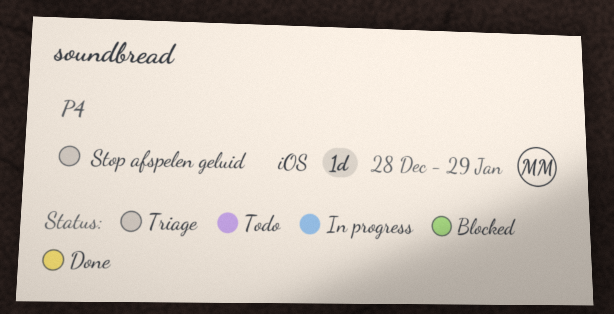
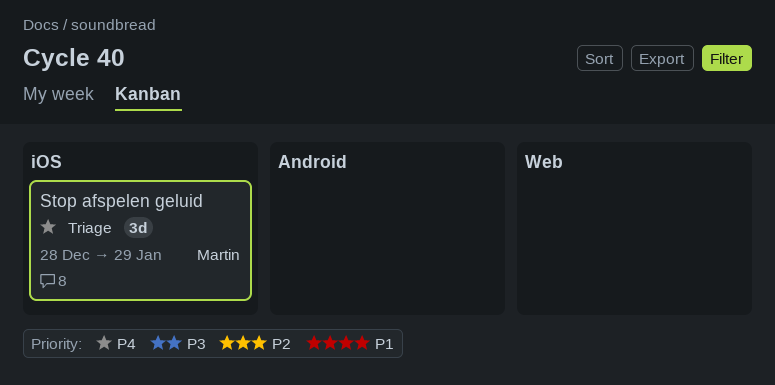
Stop afspelen geluid, estimate: 1d -> 3d

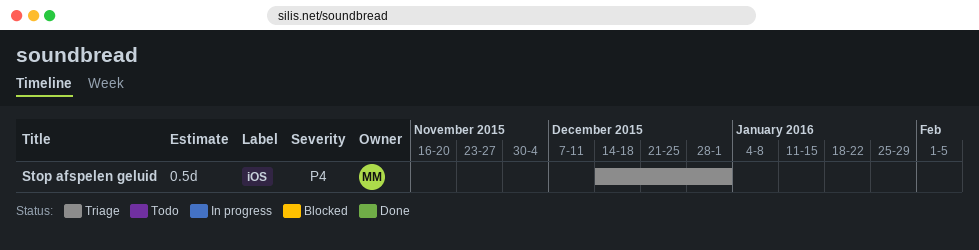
Stop afspelen geluid, estimate: 3d -> 0.5d
Stop afspelen geluid, start: Dec 28 -> Dec 14
Stop afspelen geluid, due: Jan 29 -> Jan 1

